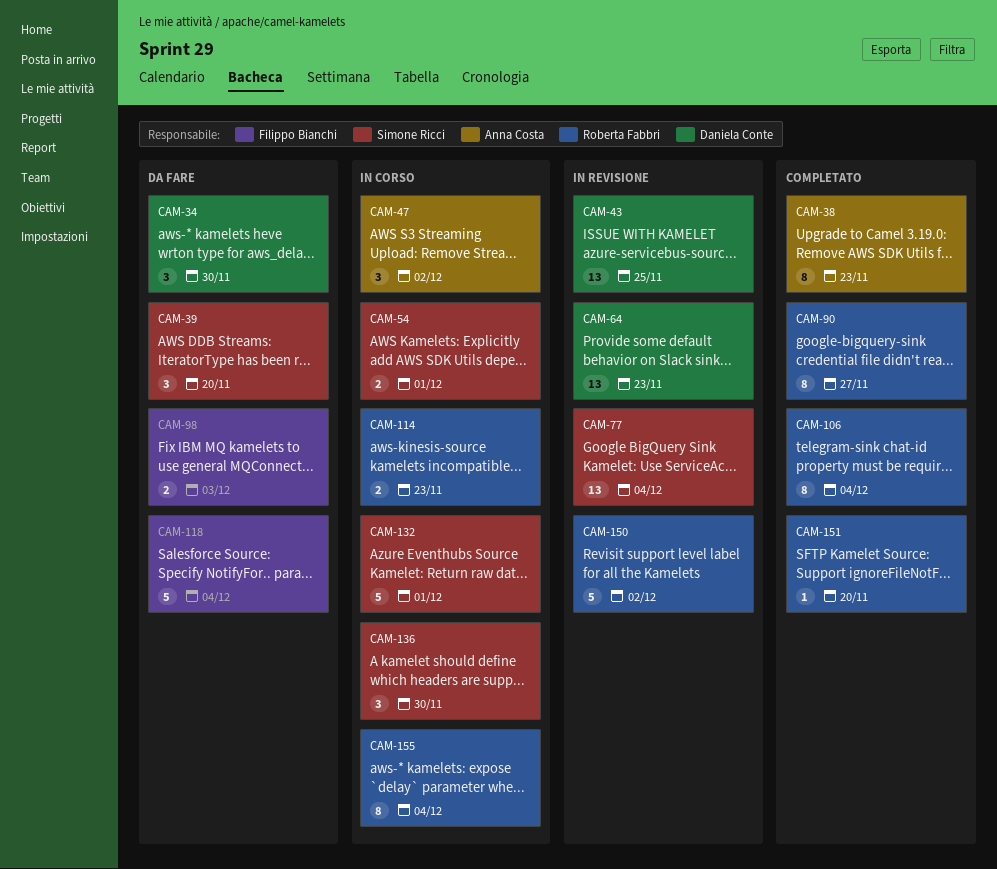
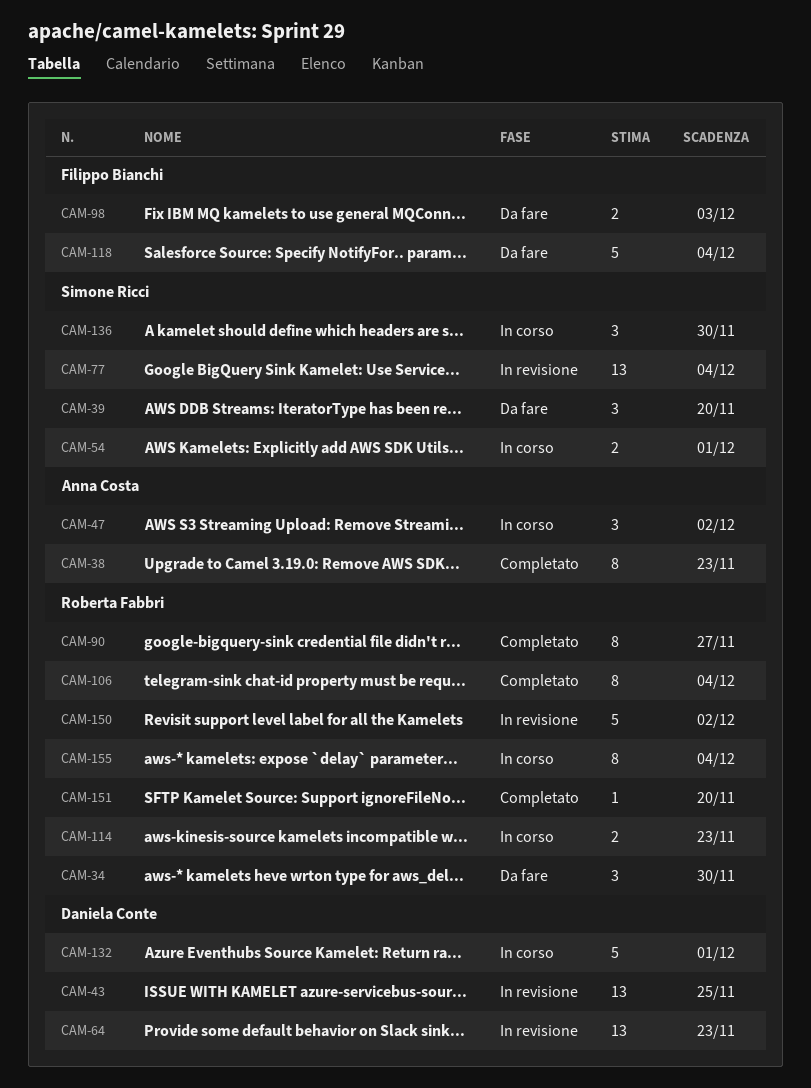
CAM-34, owner: Daniela Conte -> Roberta Fabbri
CAM-132, owner: Simone Ricci -> Daniela Conte

